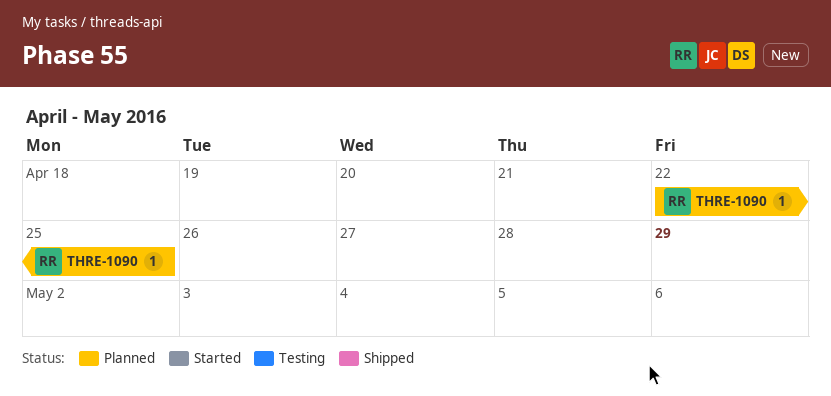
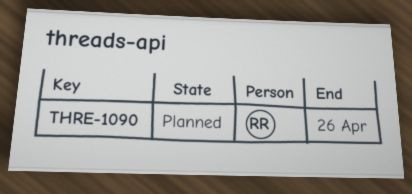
THRE-1090, due: Apr 25 -> Apr 26

